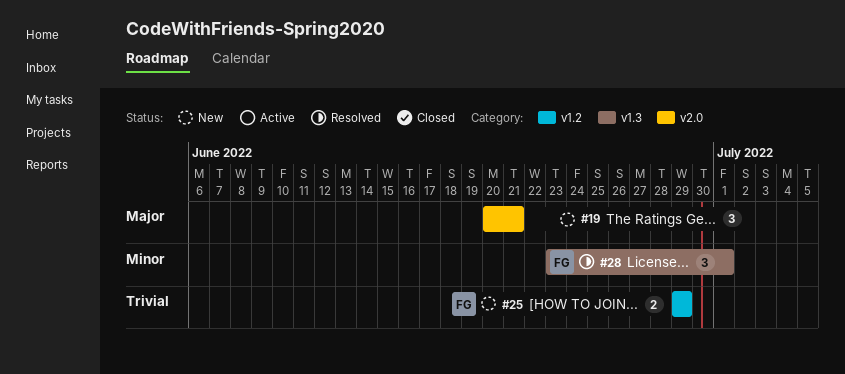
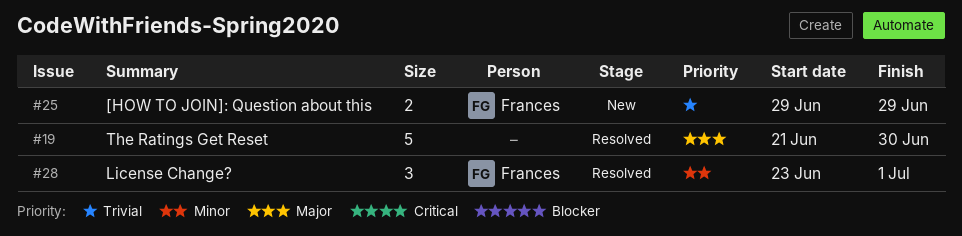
#19, status: New -> Resolved
#19, estimate: 3 -> 5
#19, start: Jun 20 -> Jun 21
#19, due: Jun 21 -> Jun 30

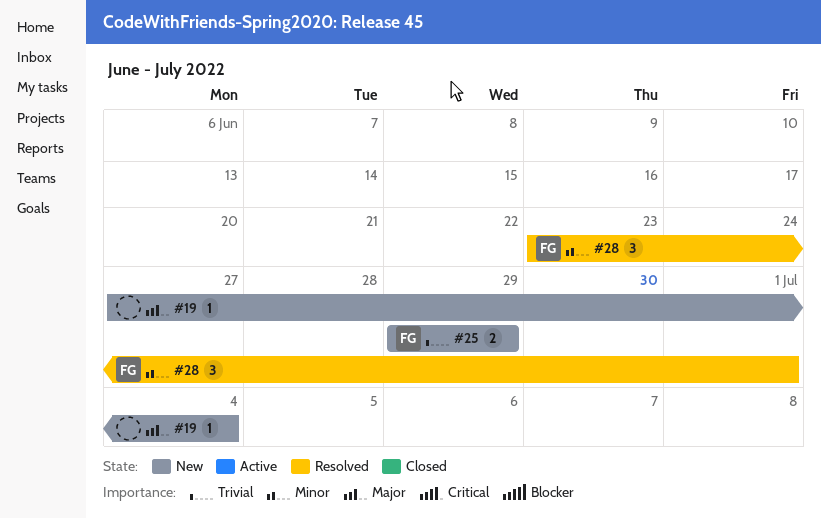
#19, status: Resolved -> New
#19, estimate: 5 -> 1
#19, start: Jun 21 -> Jun 27
#19, due: Jun 30 -> Jul 4

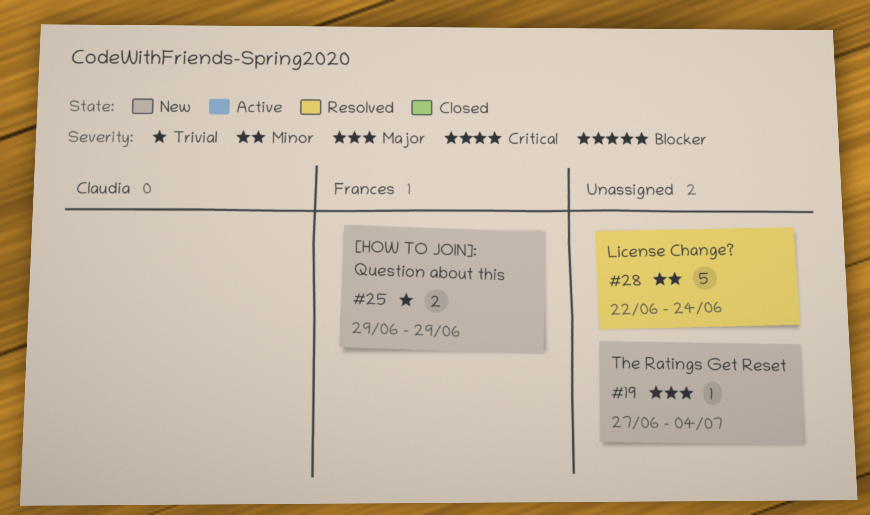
#28, owner: Frances -> none
#28, estimate: 3 -> 5
#28, start: Jun 23 -> Jun 22
#28, due: Jul 1 -> Jun 24

